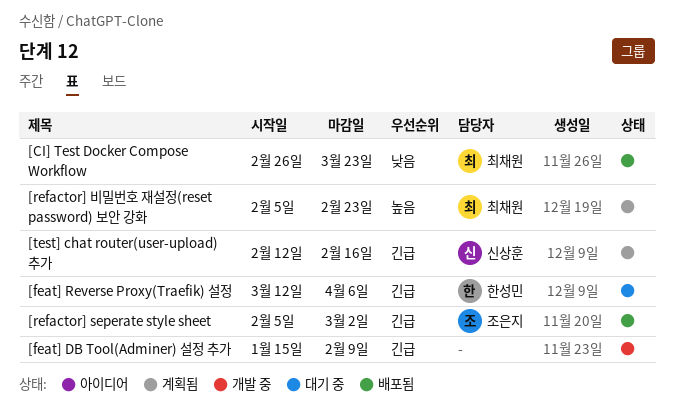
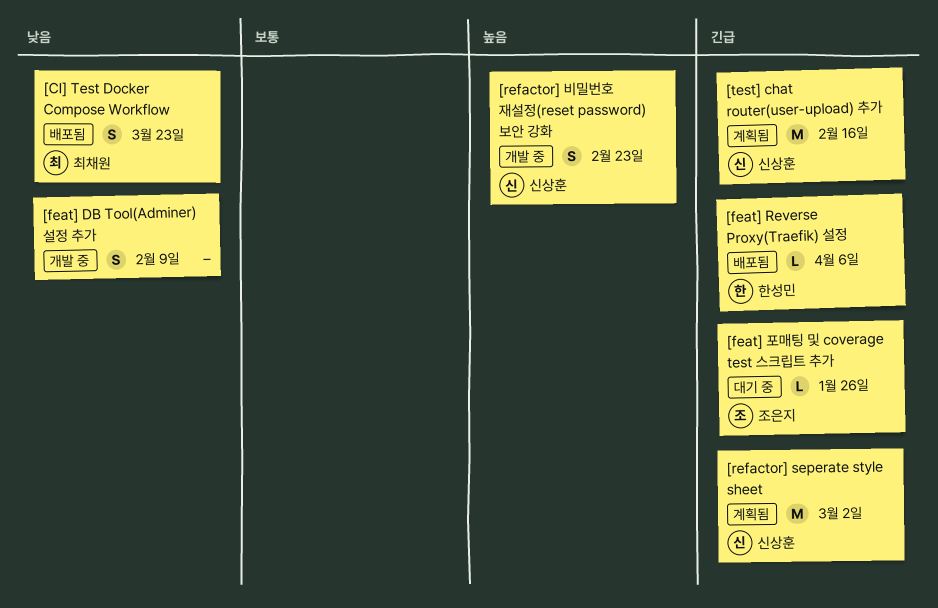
[feat] DB Tool(Adminer) 설정 추가, priority: 긴급 -> 낮음
[feat] Reverse Proxy(Traefik) 설정, status: 대기 중 -> 배포됨
[feat] 포매팅 및 coverage test 스크립트 추가: none -> present
[refactor] seperate style sheet, status: 배포됨 -> 계획됨
[refactor] seperate style sheet, owner: 조은지 -> 신상훈
[refactor] 비밀번호 재설정(reset password) 보안 강화, status: 계획됨 -> 개발 중
[refactor] 비밀번호 재설정(reset password) 보안 강화, owner: 최채원 -> 신상훈

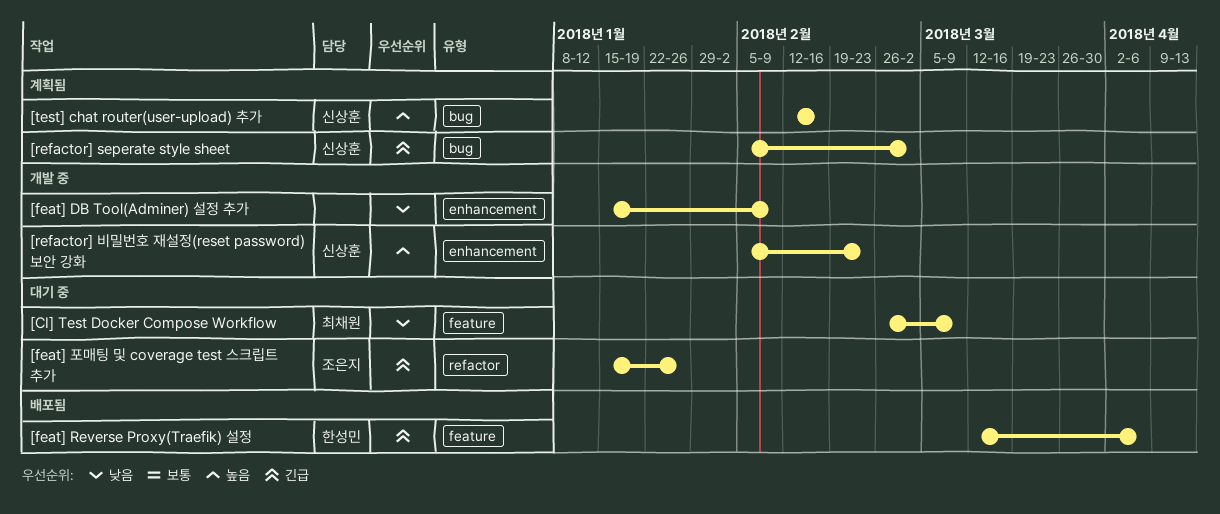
[CI] Test Docker Compose Workflow, status: 배포됨 -> 대기 중
[CI] Test Docker Compose Workflow, due: Mar 23 -> Mar 9
[test] chat router(user-upload) 추가, priority: 긴급 -> 높음

